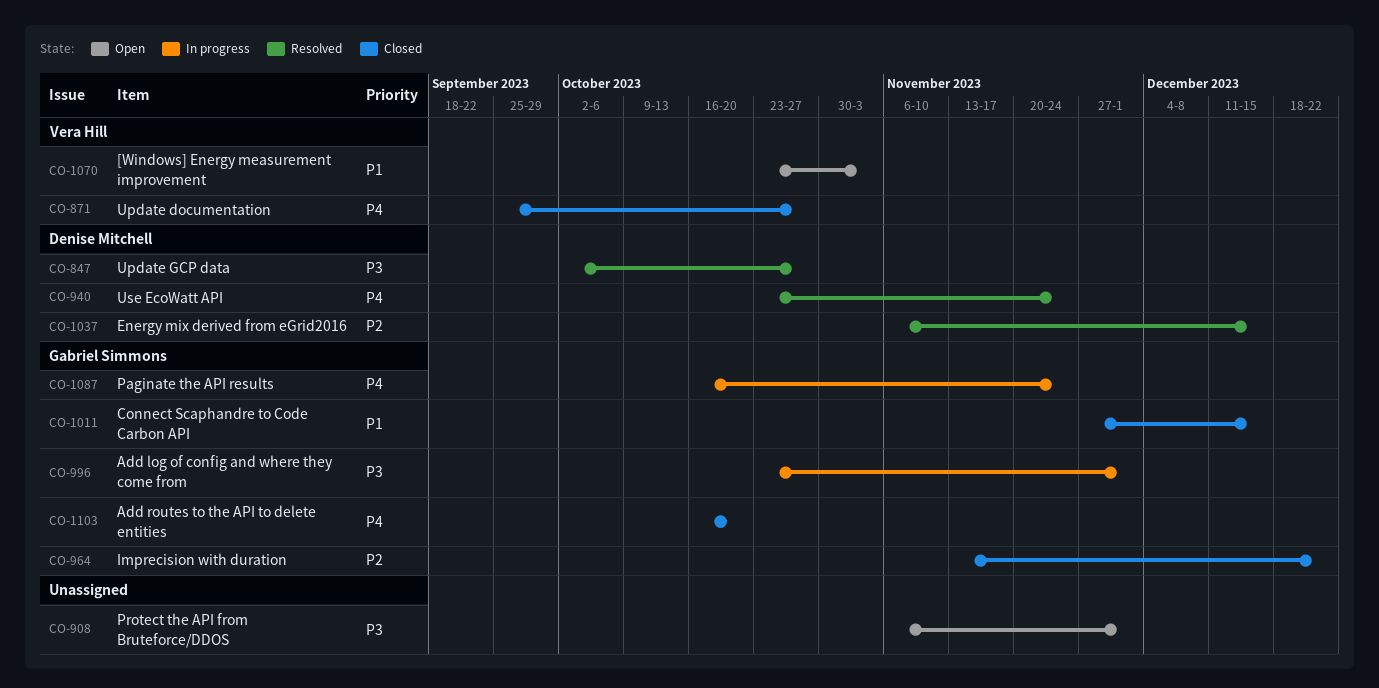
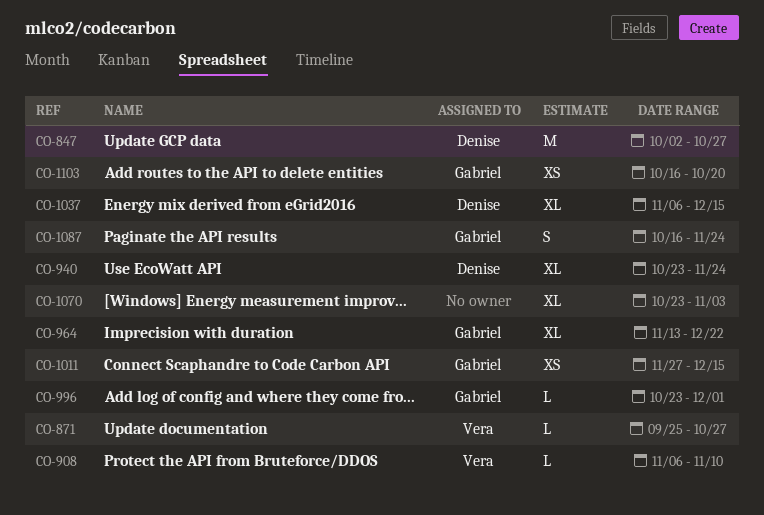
CO-908, owner: none -> Vera Hill
CO-908, due: Dec 1 -> Nov 10
CO-1070, owner: Vera Hill -> none

